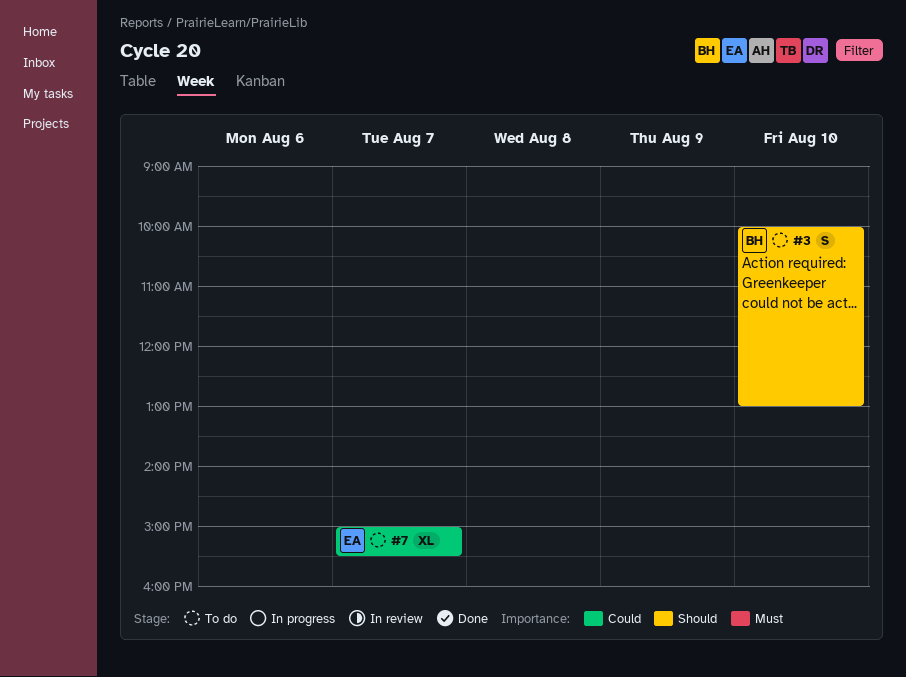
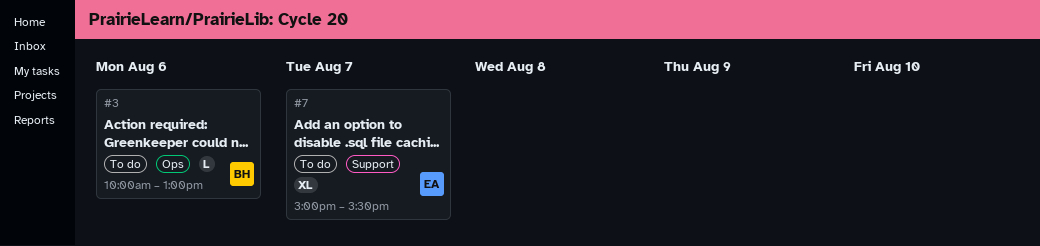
#3, estimate: S -> L
#3, day: Aug 10 -> Aug 6

